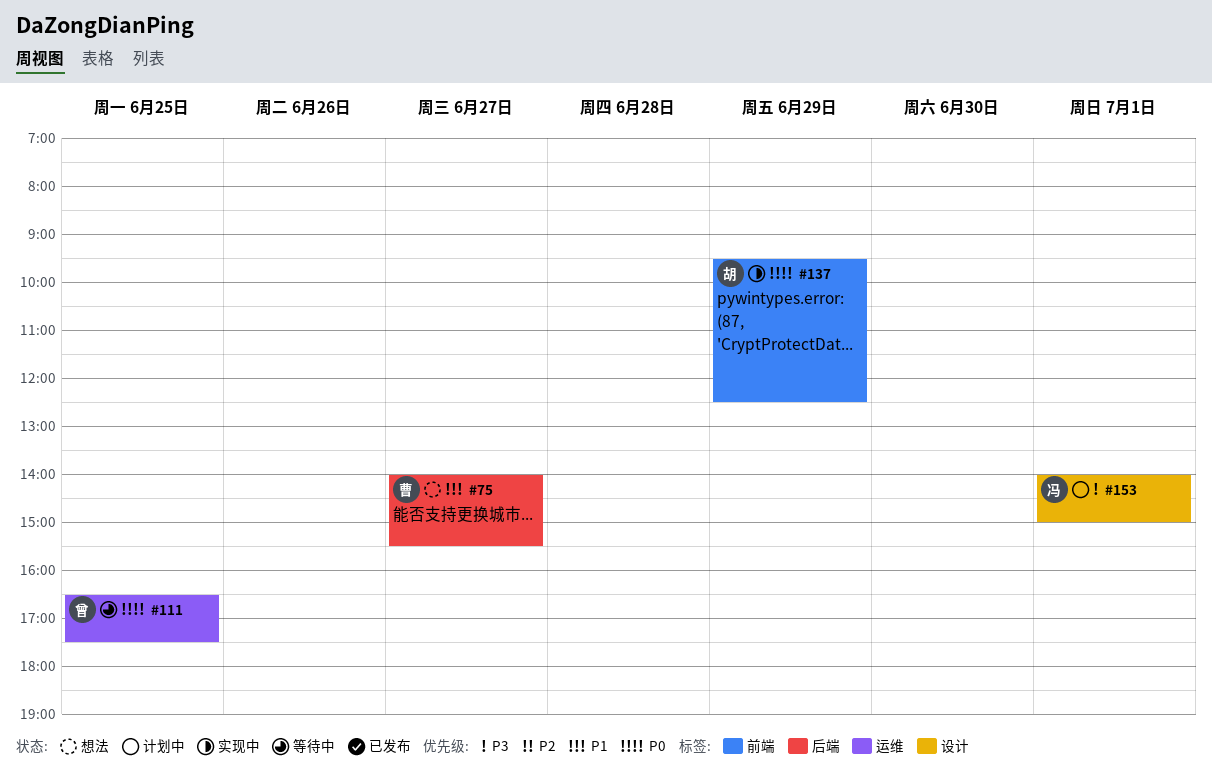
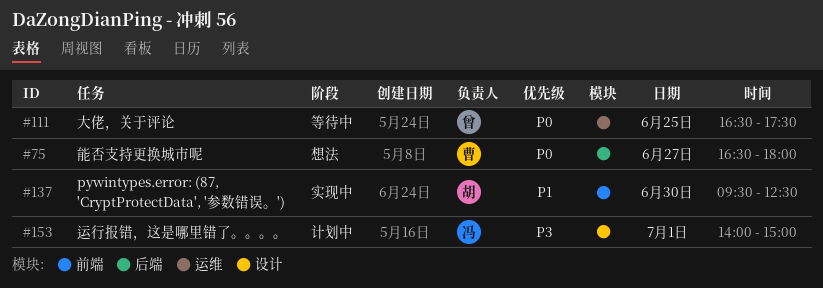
#75, priority: P1 -> P0
#75, begins: 14:00 -> 16:30
#75, ends: 15:30 -> 18:00
#137, priority: P0 -> P1
#137, day: Jun 29 -> Jun 30

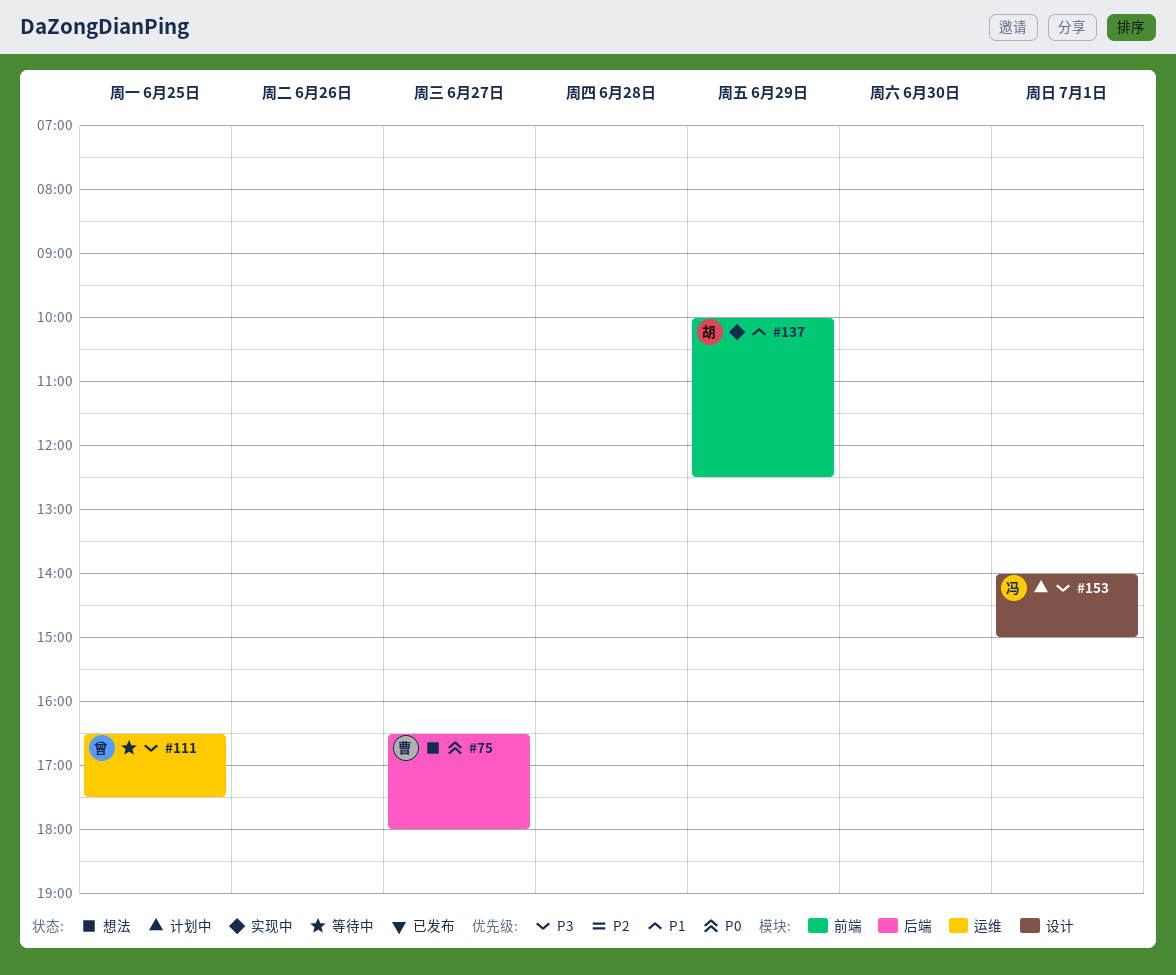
#111, priority: P0 -> P3
#137, day: Jun 30 -> Jun 29
#137, begins: 09:30 -> 10:00

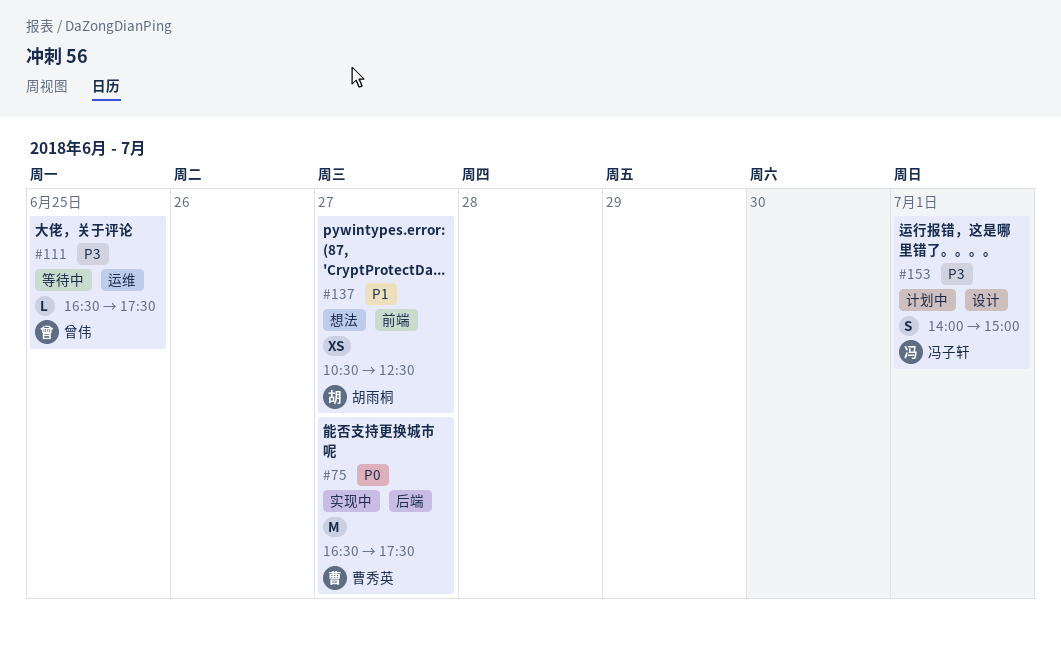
#75, status: 想法 -> 实现中
#75, ends: 18:00 -> 17:30
#137, status: 实现中 -> 想法
#137, day: Jun 29 -> Jun 27
#137, begins: 10:00 -> 10:30

